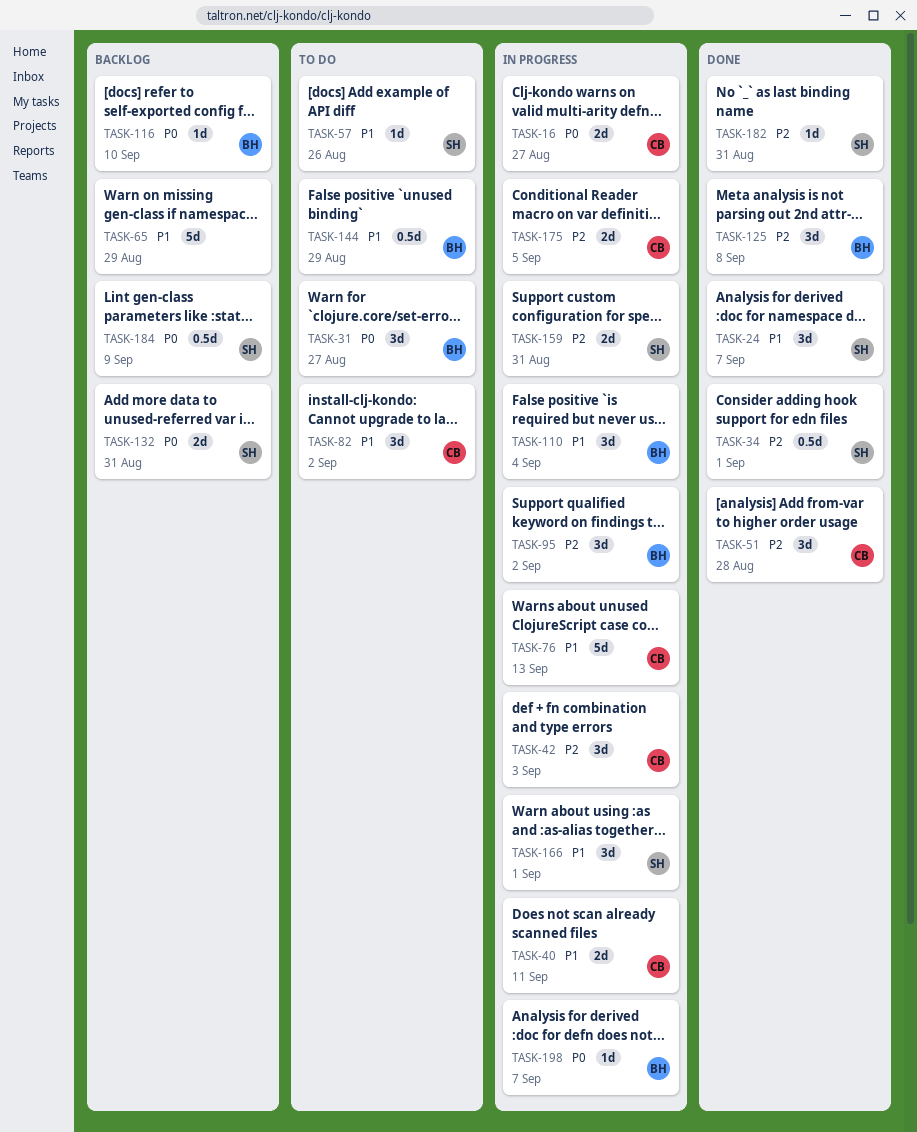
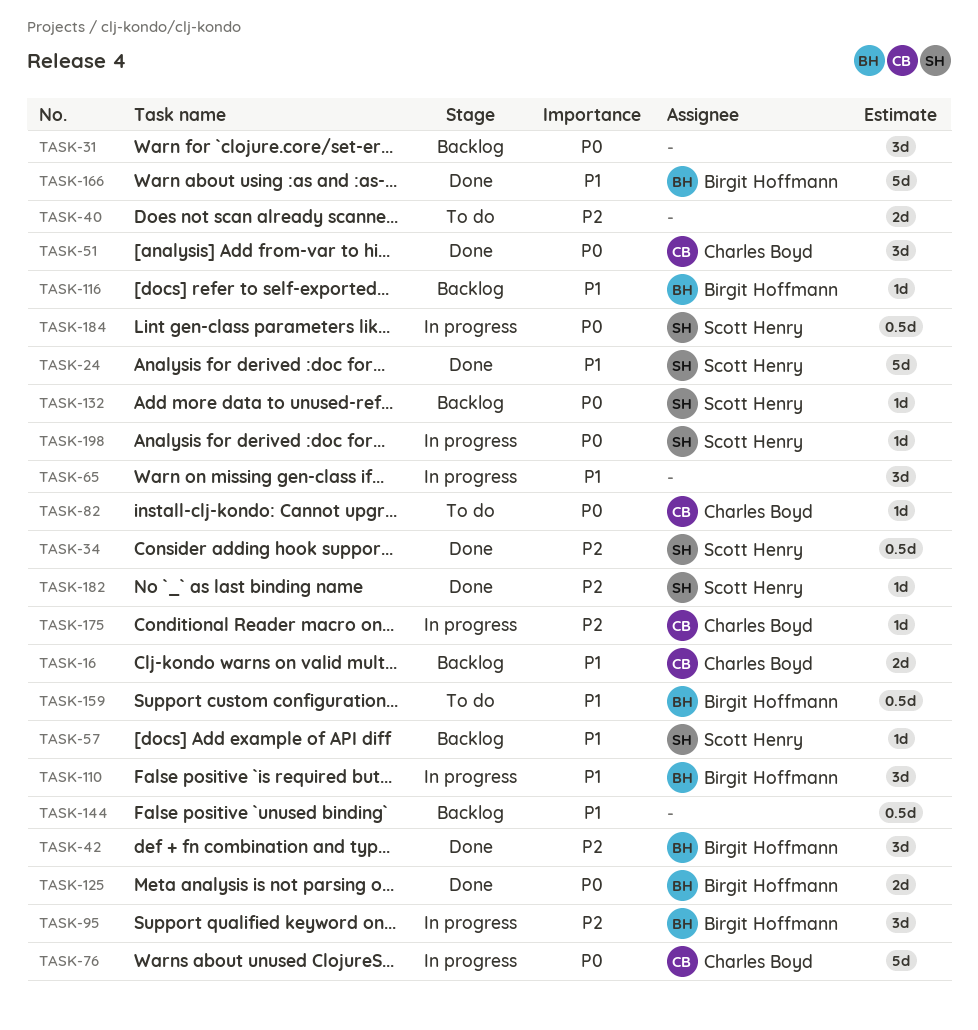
TASK-16, status: In progress -> Backlog
TASK-16, priority: P0 -> P1
TASK-24, estimate: 3d -> 5d
TASK-31, status: To do -> Backlog
TASK-31, owner: Birgit Hoffmann -> none
TASK-40, status: In progress -> To do
TASK-40, owner: Charles Boyd -> none
TASK-40, priority: P1 -> P2
TASK-42, status: In progress -> Done
TASK-42, owner: Charles Boyd -> Birgit Hoffmann
TASK-51, priority: P2 -> P0
TASK-57, status: To do -> Backlog
TASK-65, status: Backlog -> In progress
TASK-65, estimate: 5d -> 3d
TASK-76, priority: P1 -> P0
TASK-82, priority: P1 -> P0
TASK-82, estimate: 3d -> 1d
TASK-116, priority: P0 -> P1
TASK-125, priority: P2 -> P0
TASK-125, estimate: 3d -> 2d
TASK-132, estimate: 2d -> 1d
TASK-144, status: To do -> Backlog
TASK-144, owner: Birgit Hoffmann -> none
TASK-159, status: In progress -> To do
TASK-159, owner: Scott Henry -> Birgit Hoffmann
TASK-159, priority: P2 -> P1
TASK-159, estimate: 2d -> 0.5d
TASK-166, status: In progress -> Done
TASK-166, owner: Scott Henry -> Birgit Hoffmann
TASK-166, estimate: 3d -> 5d
TASK-175, estimate: 2d -> 1d
TASK-184, status: Backlog -> In progress
TASK-198, owner: Birgit Hoffmann -> Scott Henry

